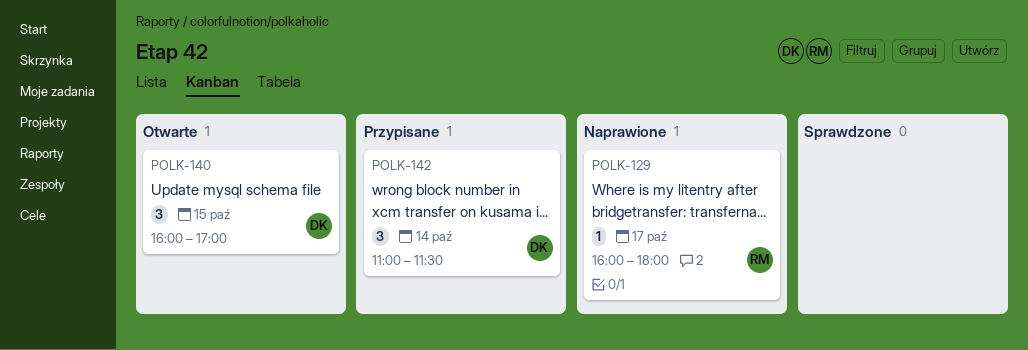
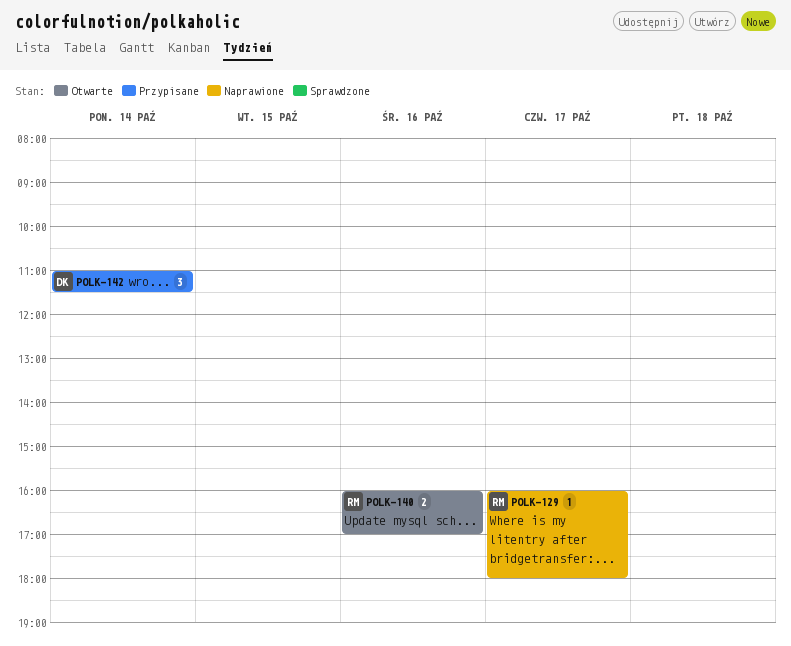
POLK-140, owner: DK -> RM
POLK-140, estimate: 3 -> 2
POLK-140, day: Oct 15 -> Oct 16

